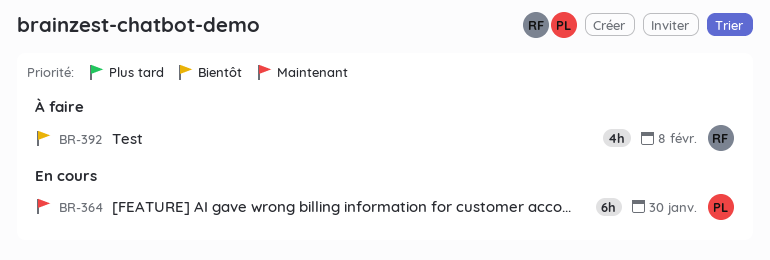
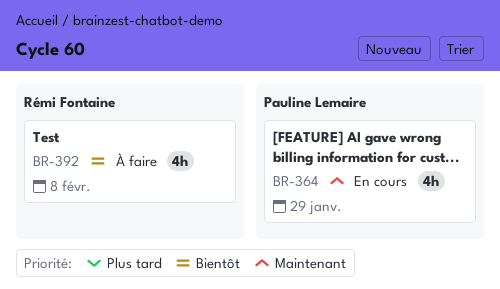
BR-364, estimate: 6h -> 4h
BR-364, due: Jan 30 -> Jan 29

